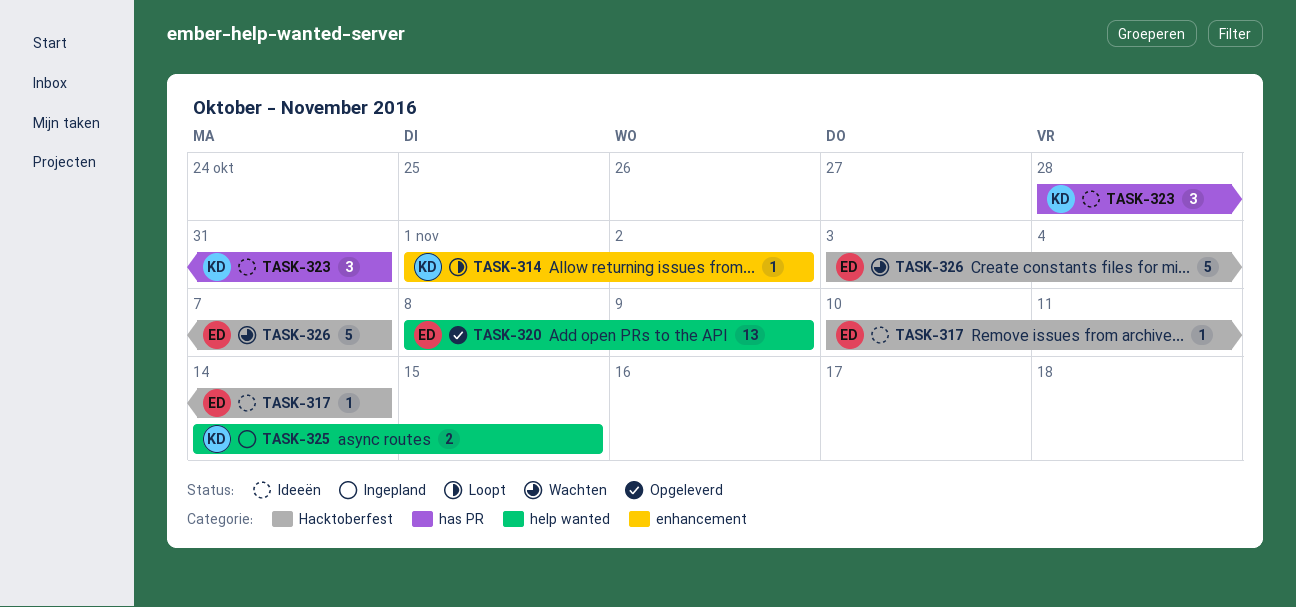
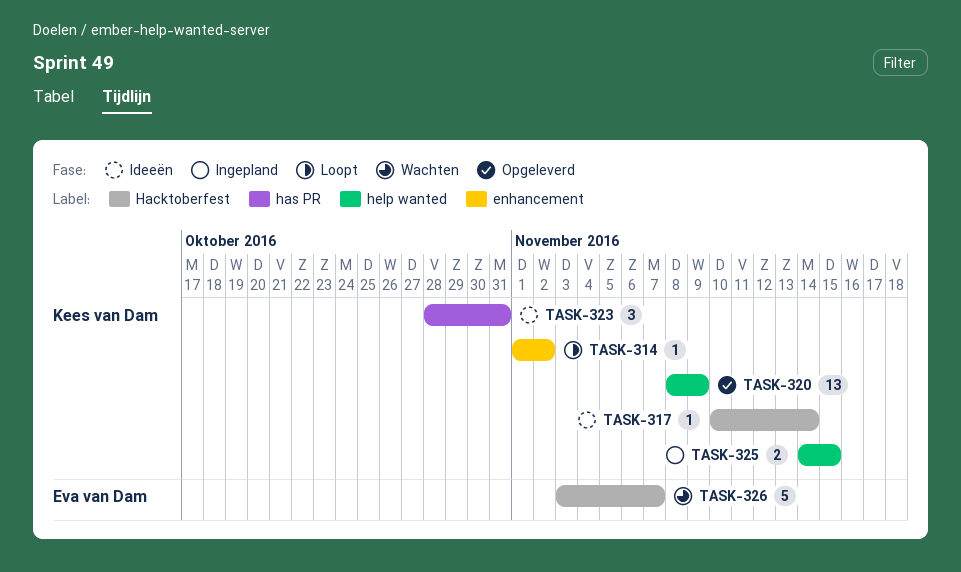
TASK-317, owner: Eva van Dam -> Kees van Dam
TASK-320, owner: Eva van Dam -> Kees van Dam

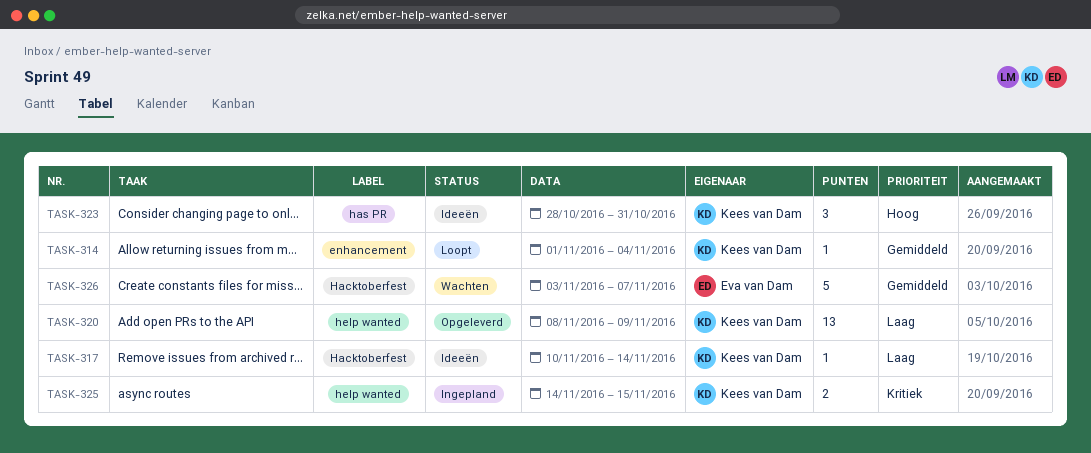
TASK-314, due: Nov 2 -> Nov 4

